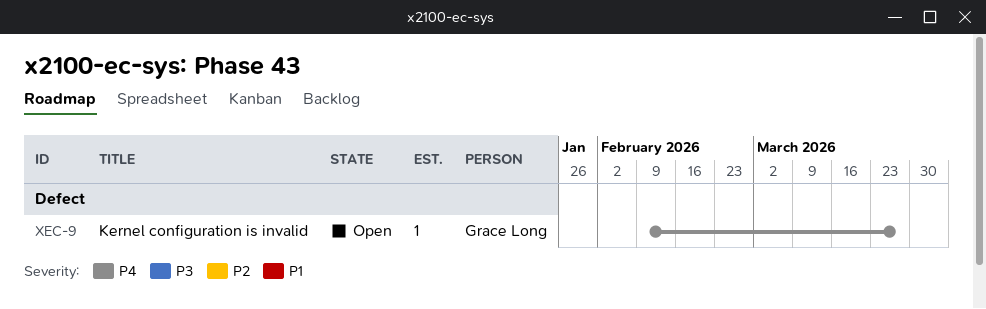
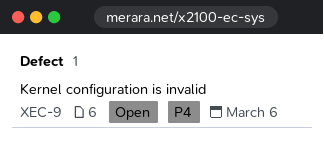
XEC-9, due: Mar 27 -> Mar 6

